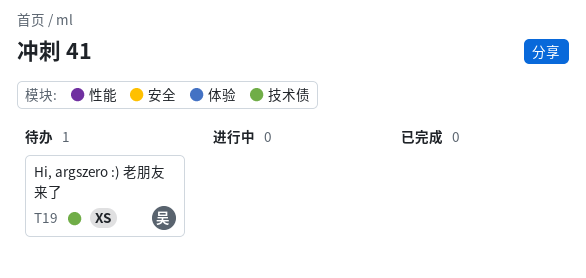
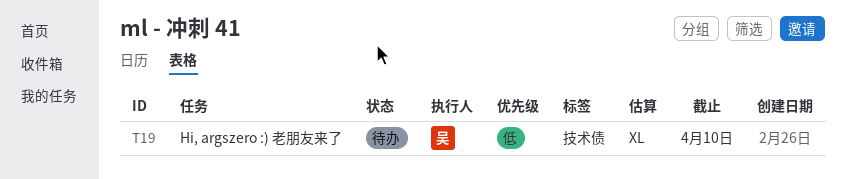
T19, estimate: XS -> XL

